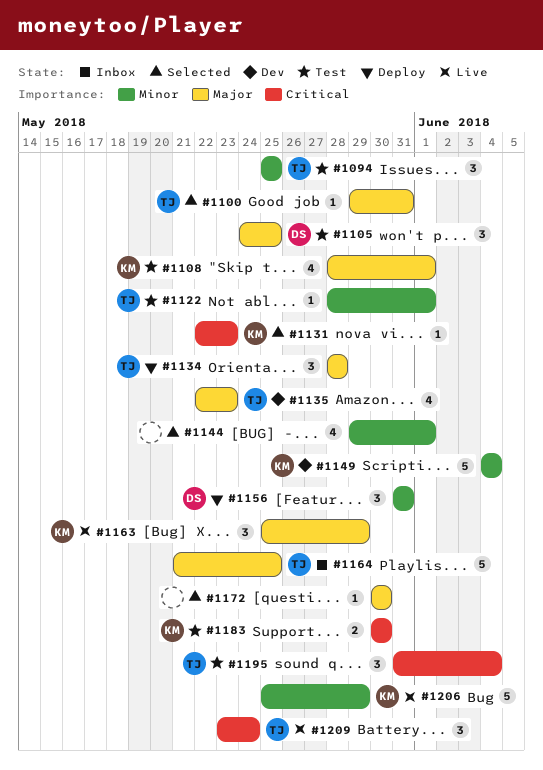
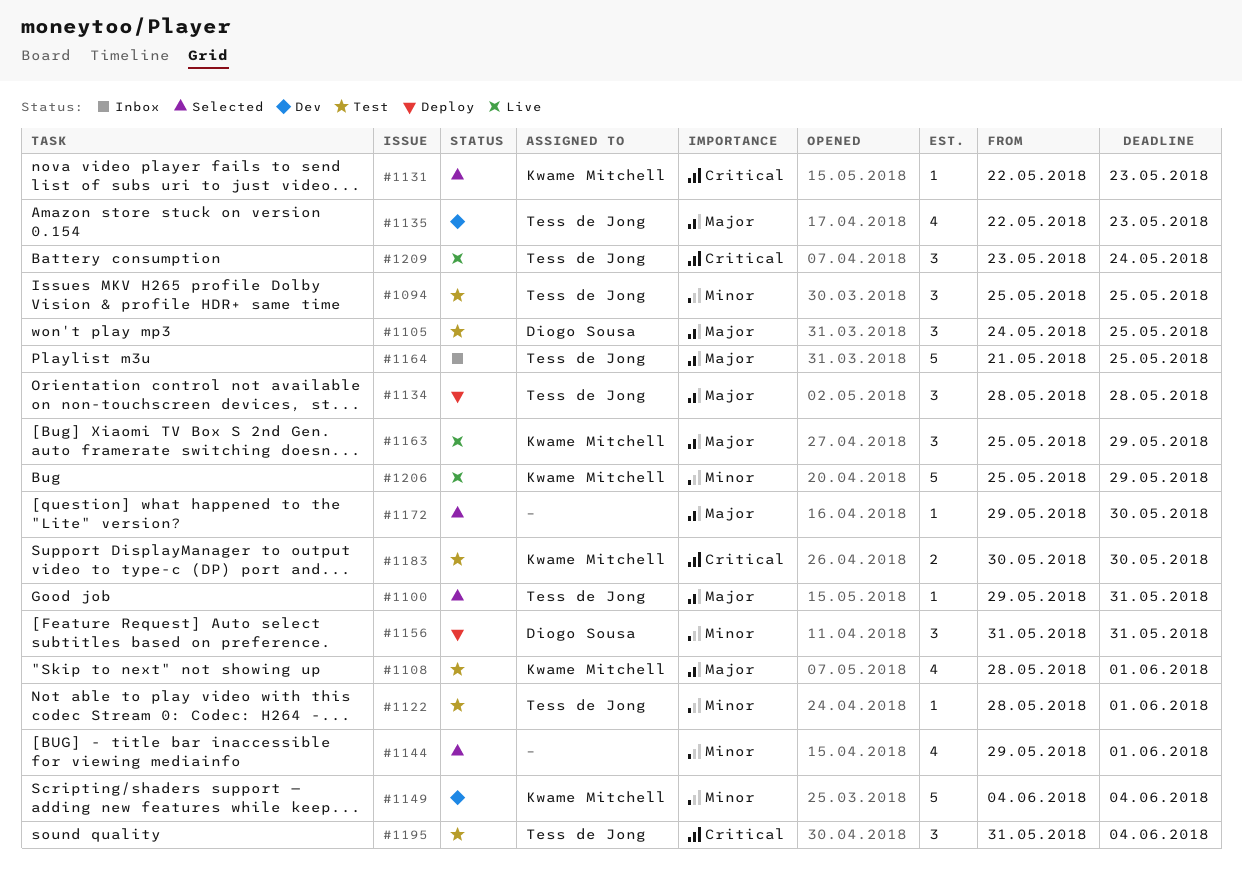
#1172, start: May 30 -> May 29

